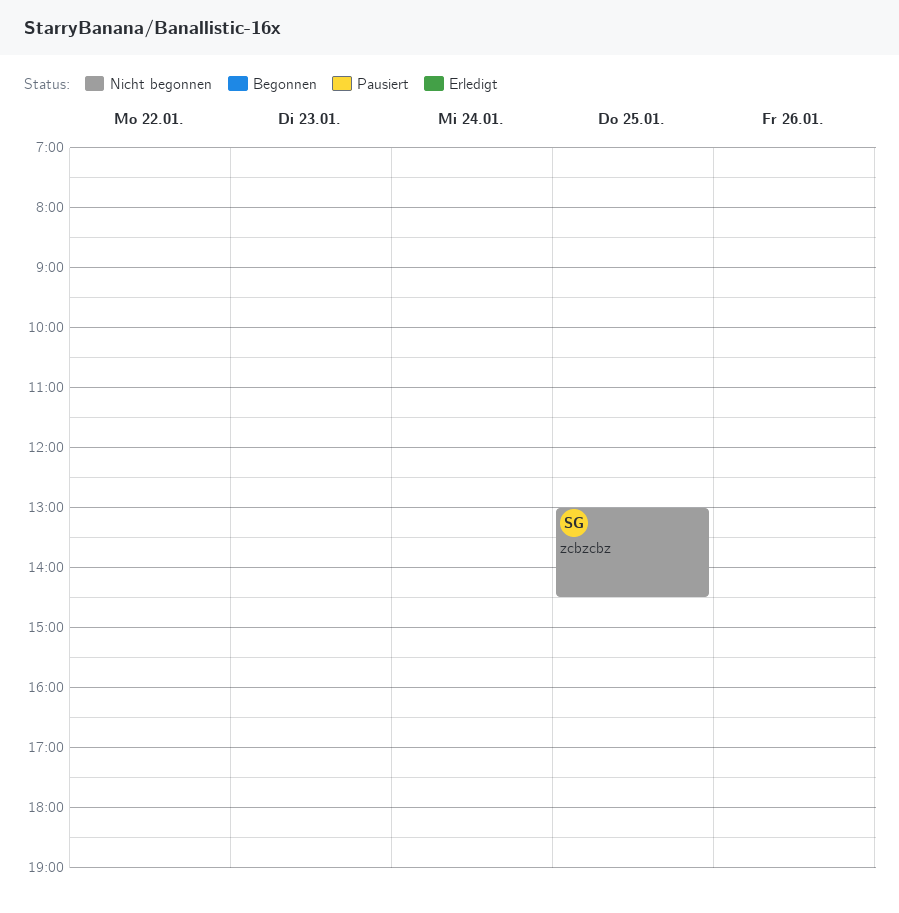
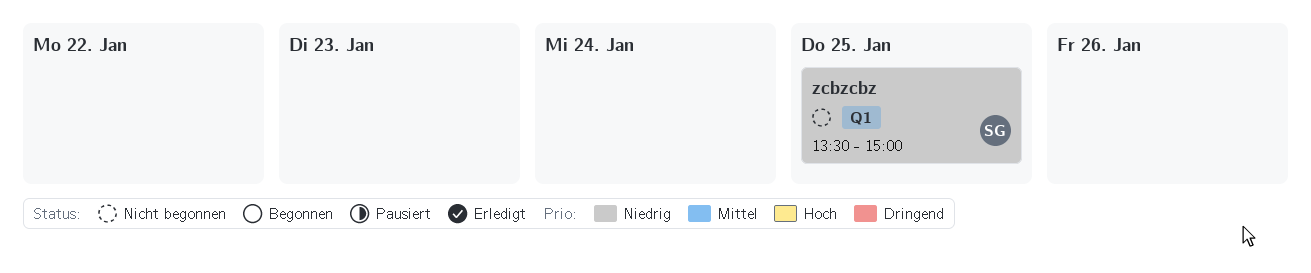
zcbzcbz, begins: 13:00 -> 13:30
zcbzcbz, ends: 14:30 -> 15:00

